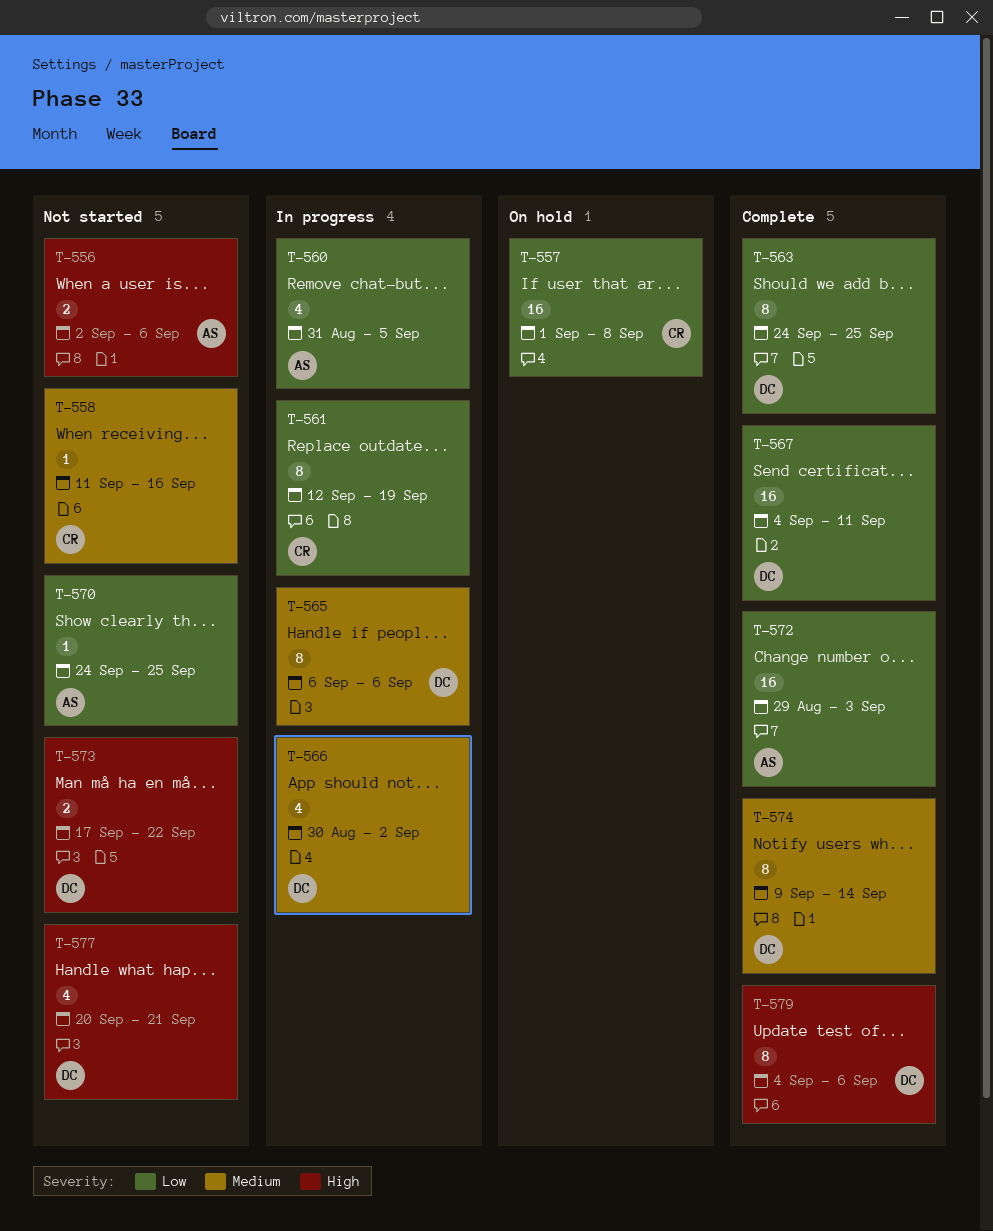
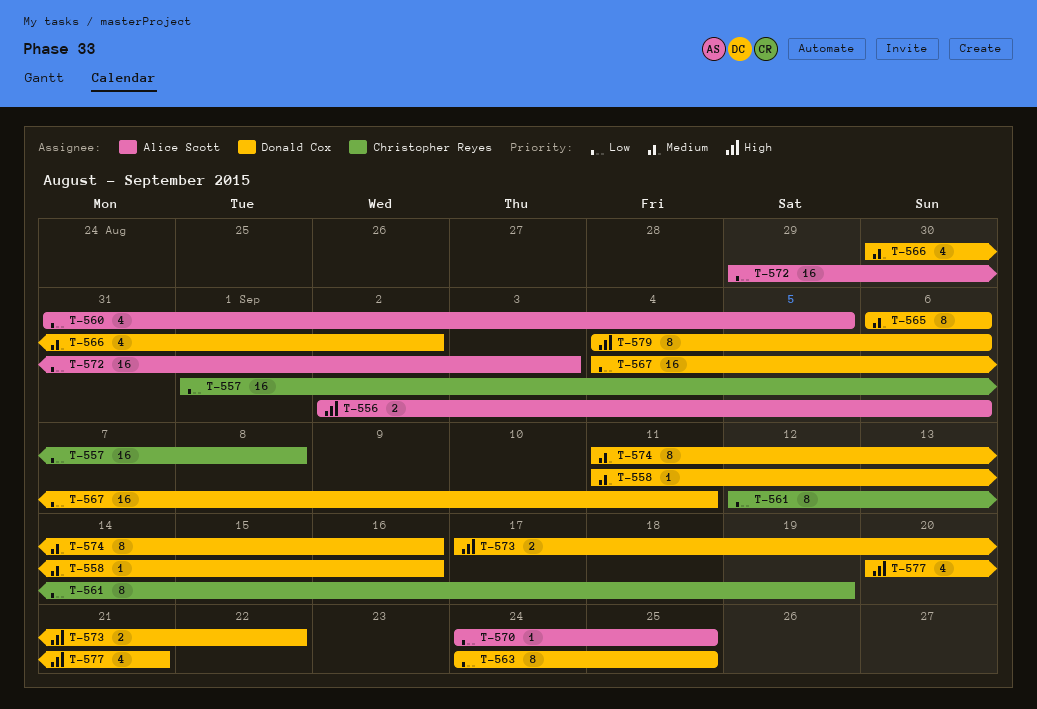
T-558, owner: Christopher Reyes -> Donald Cox
T-574, start: Sep 9 -> Sep 11
T-574, due: Sep 14 -> Sep 16

